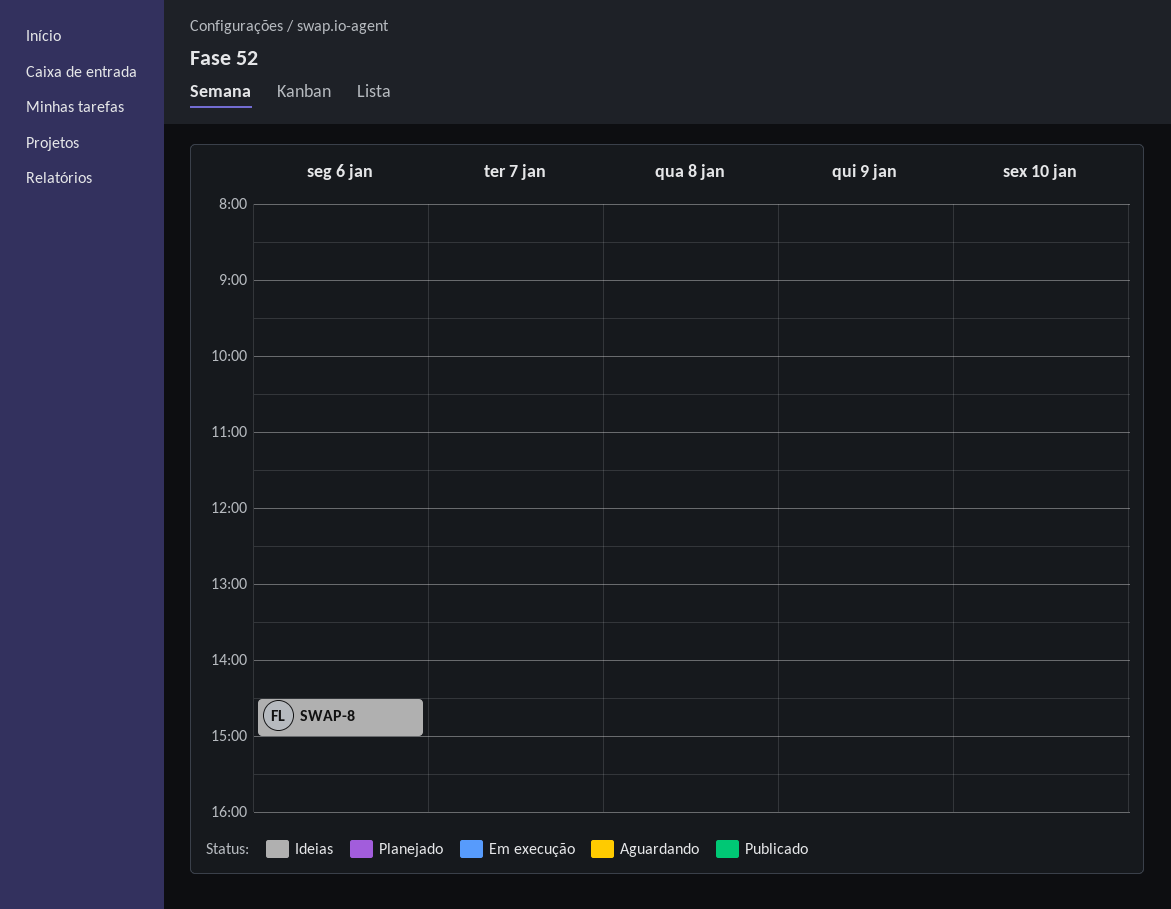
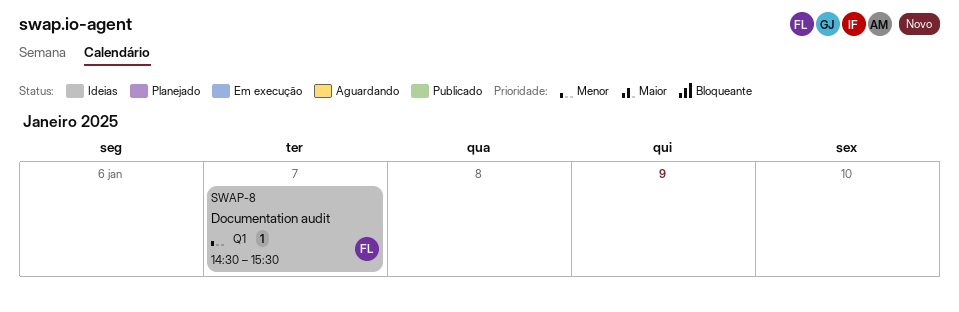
SWAP-8, day: Jan 6 -> Jan 7
SWAP-8, ends: 15:00 -> 15:30

